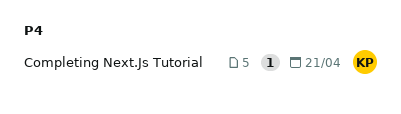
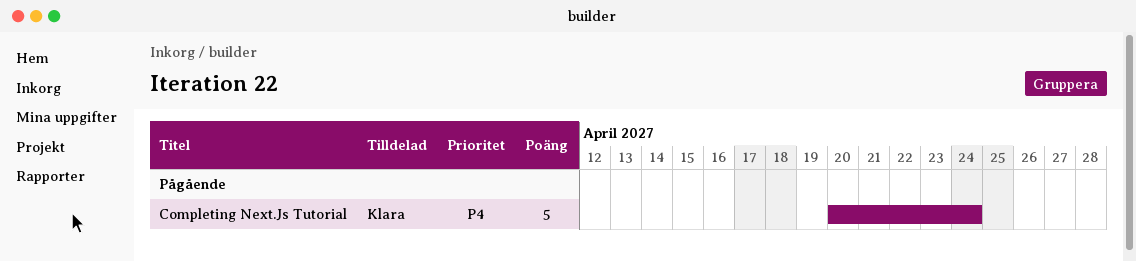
Completing Next.Js Tutorial, estimate: 1 -> 5
Completing Next.Js Tutorial, due: Apr 21 -> Apr 24

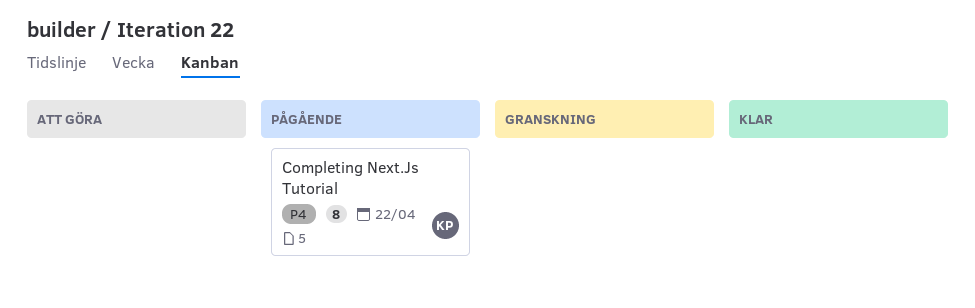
Completing Next.Js Tutorial, estimate: 5 -> 8
Completing Next.Js Tutorial, due: Apr 24 -> Apr 22

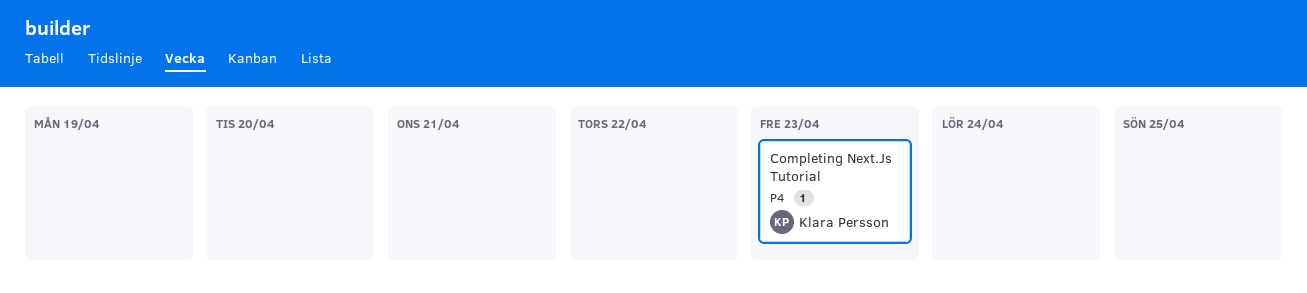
Completing Next.Js Tutorial, estimate: 8 -> 1
Completing Next.Js Tutorial, due: Apr 22 -> Apr 23

